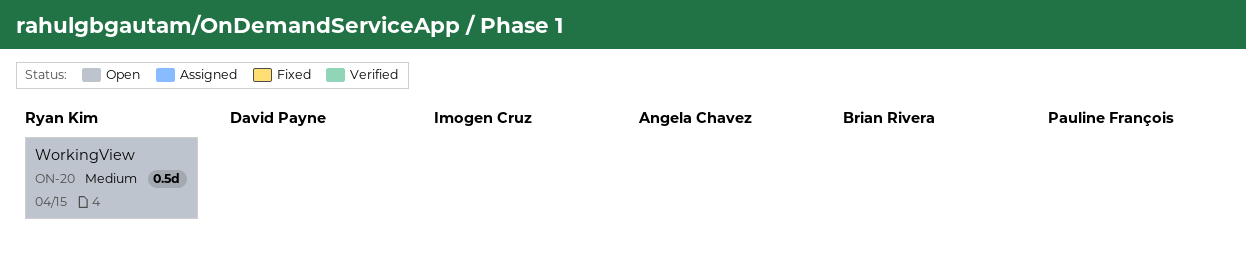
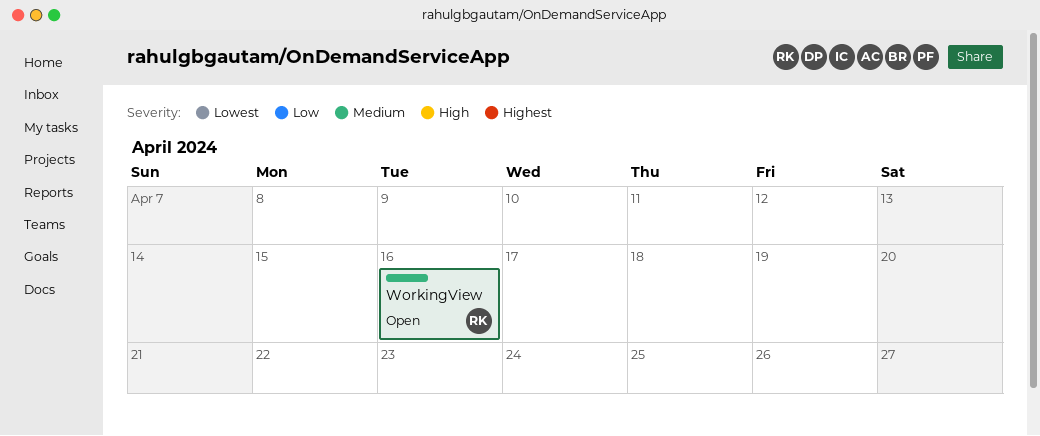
WorkingView, due: Apr 15 -> Apr 16

